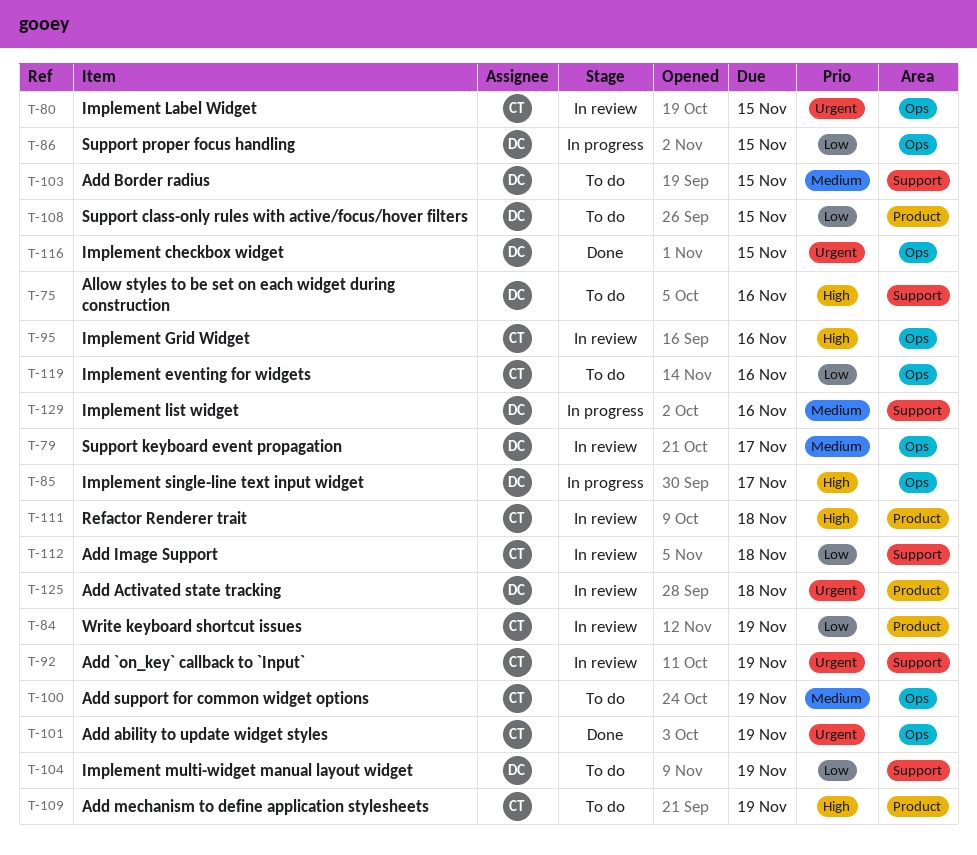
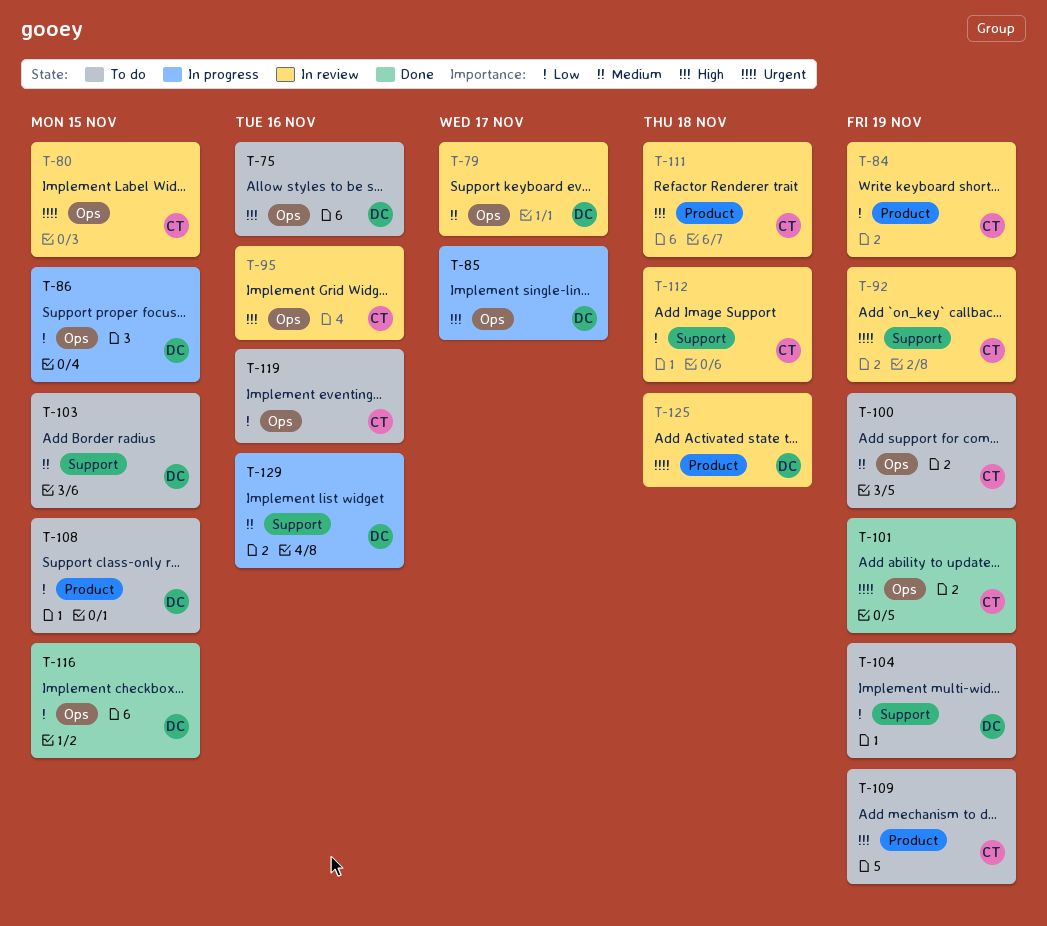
T-75, label: Support -> Ops
T-116, priority: Urgent -> Low

